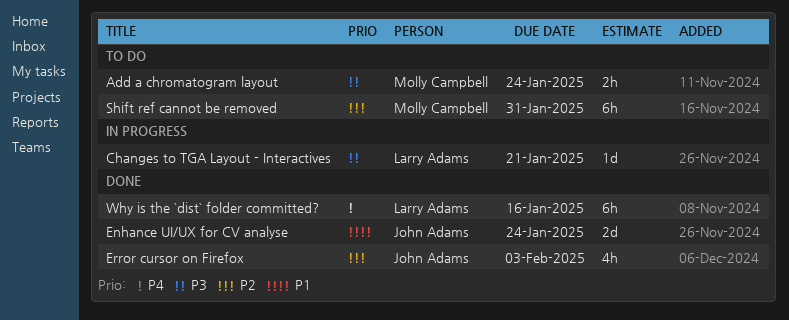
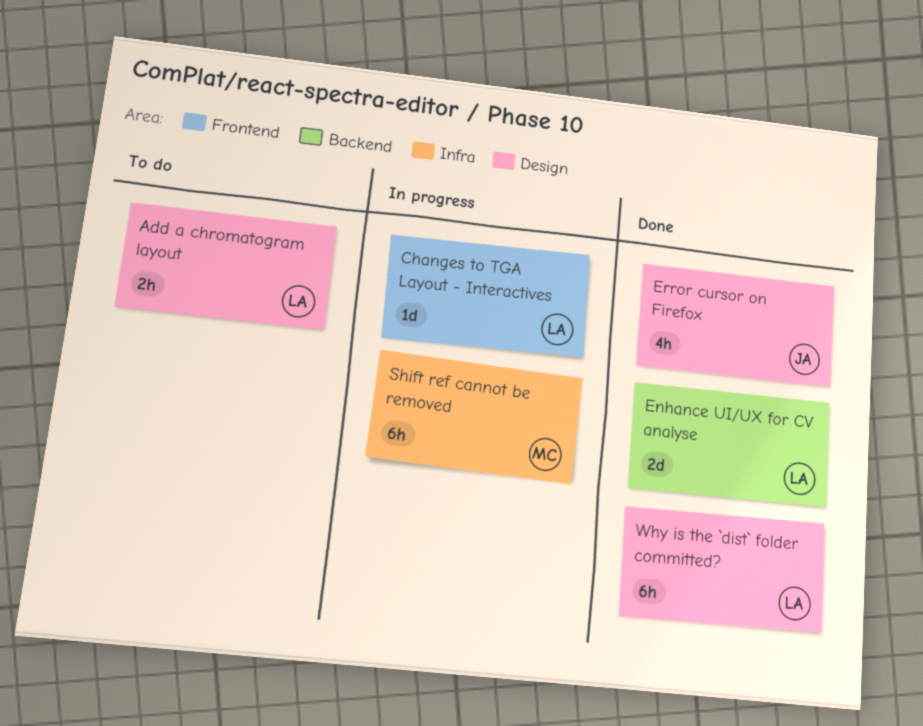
Add a chromatogram layout, owner: Molly Campbell -> Larry Adams
Enhance UI/UX for CV analyse, owner: John Adams -> Larry Adams
Shift ref cannot be removed, status: To do -> In progress

